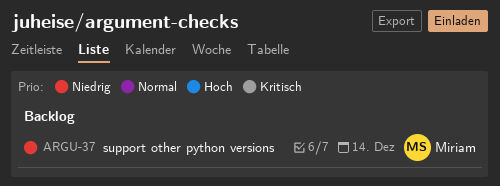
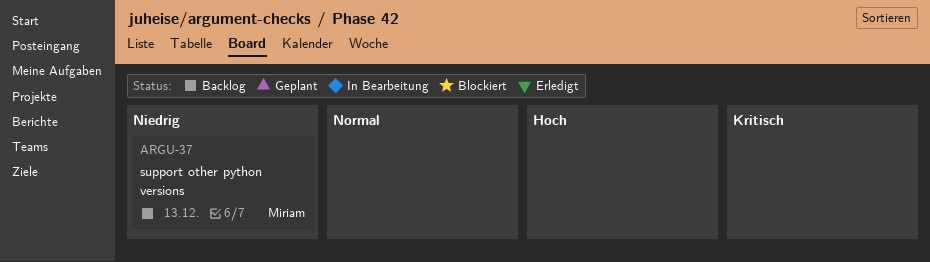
ARGU-37, due: Dec 14 -> Dec 13

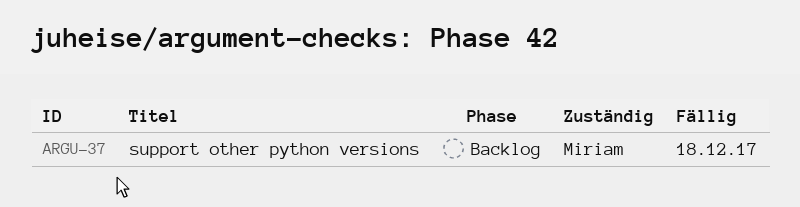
ARGU-37, due: Dec 13 -> Dec 18

